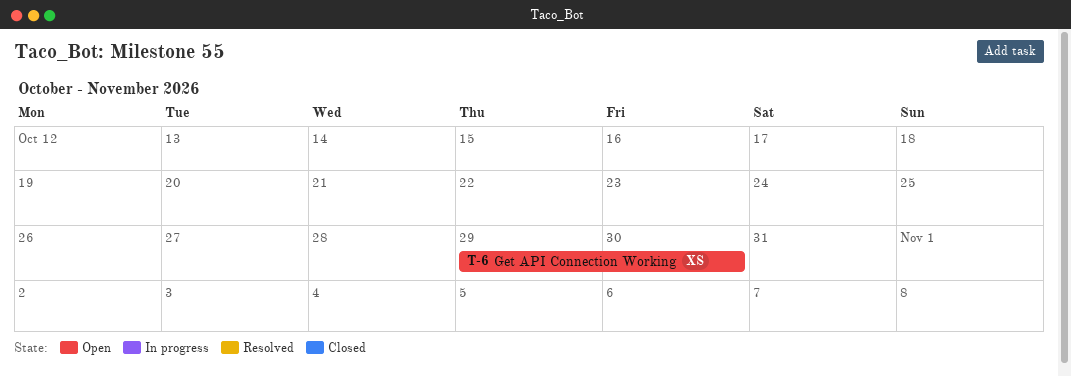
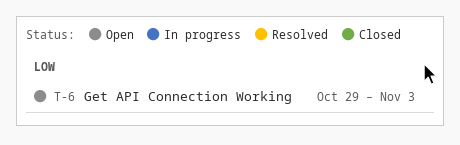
T-6, due: Oct 30 -> Nov 3

